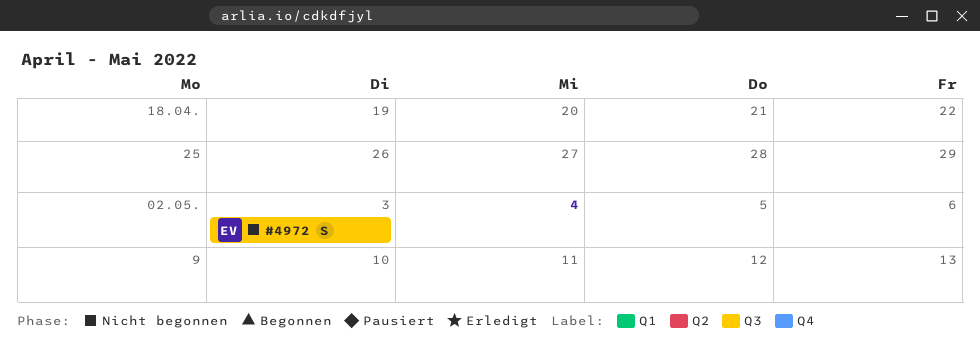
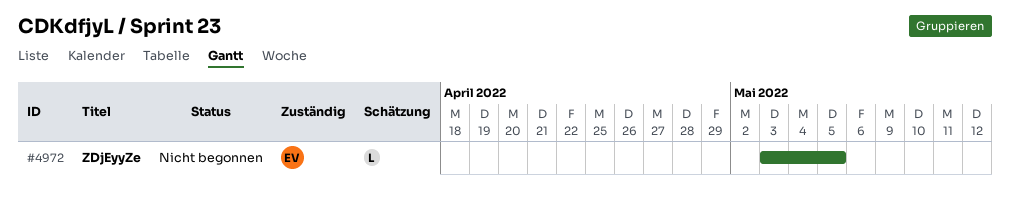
#4972, estimate: S -> L
#4972, due: May 3 -> May 5

